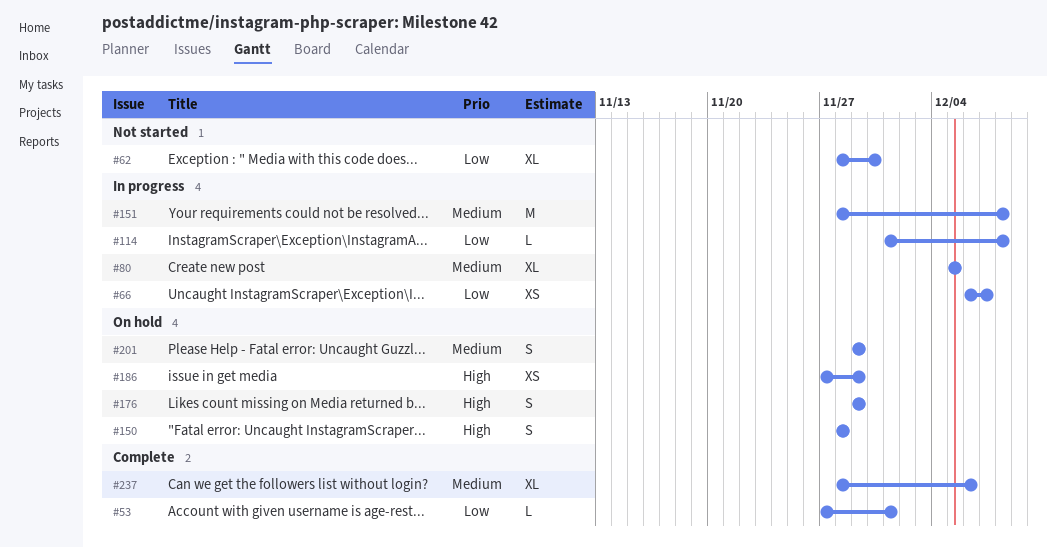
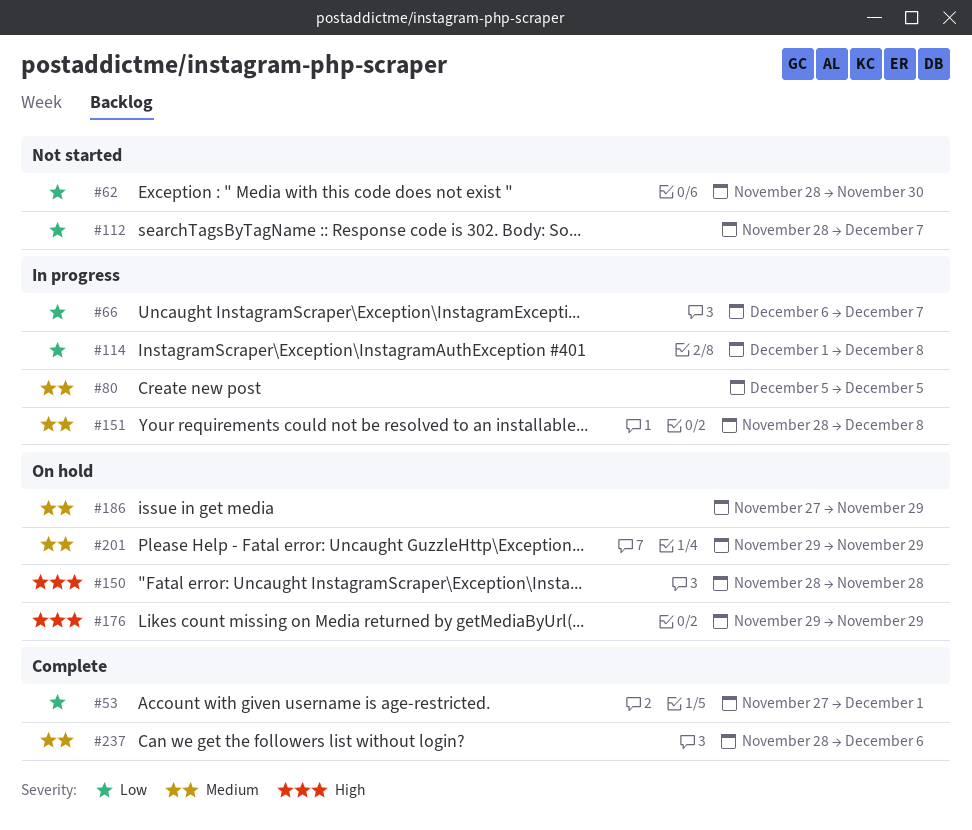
#112: none -> present
#186, priority: High -> Medium

